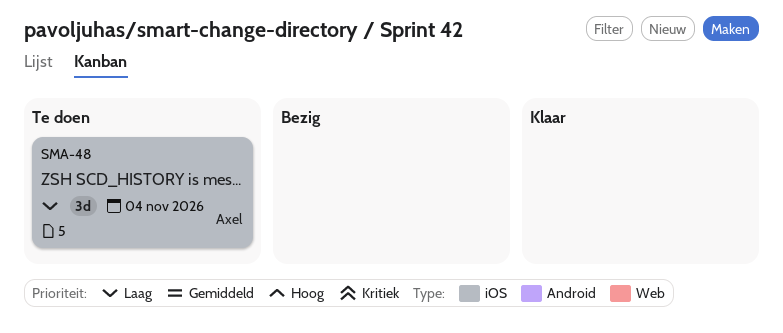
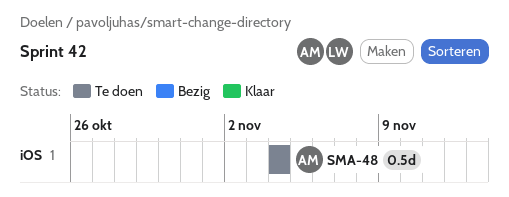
SMA-48, estimate: 3d -> 0.5d

